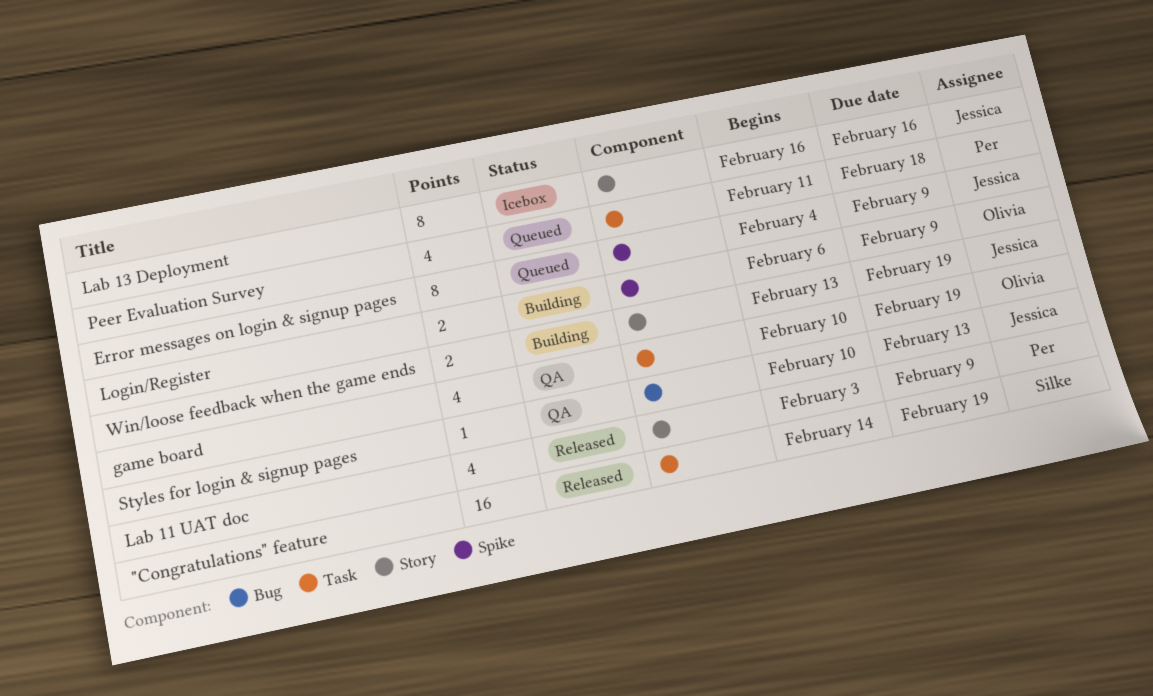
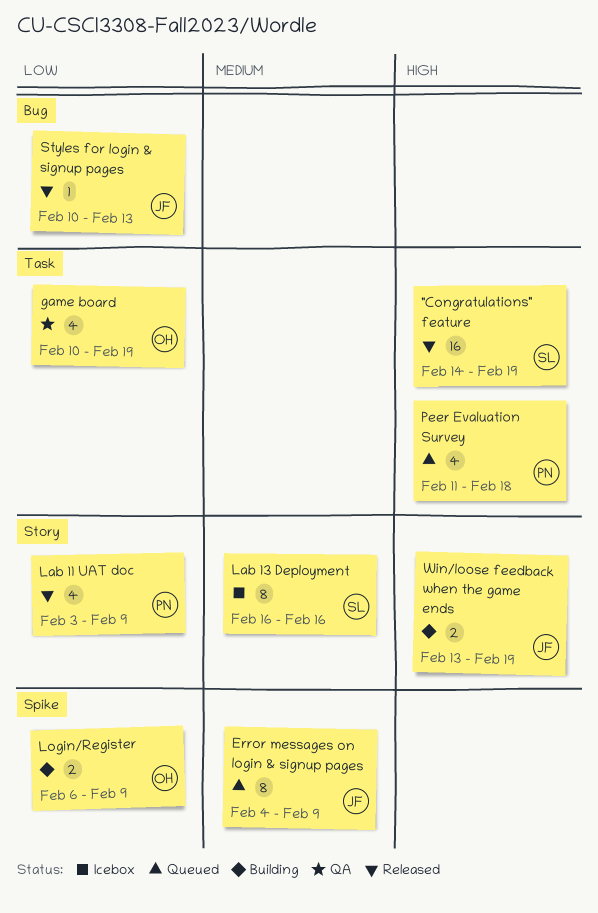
Lab 13 Deployment, owner: Jessica -> Silke
Styles for login & signup pages, status: QA -> Released

